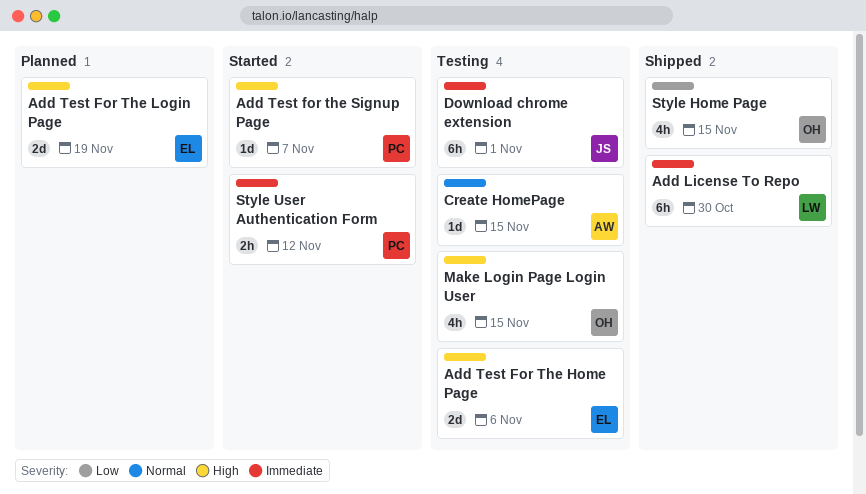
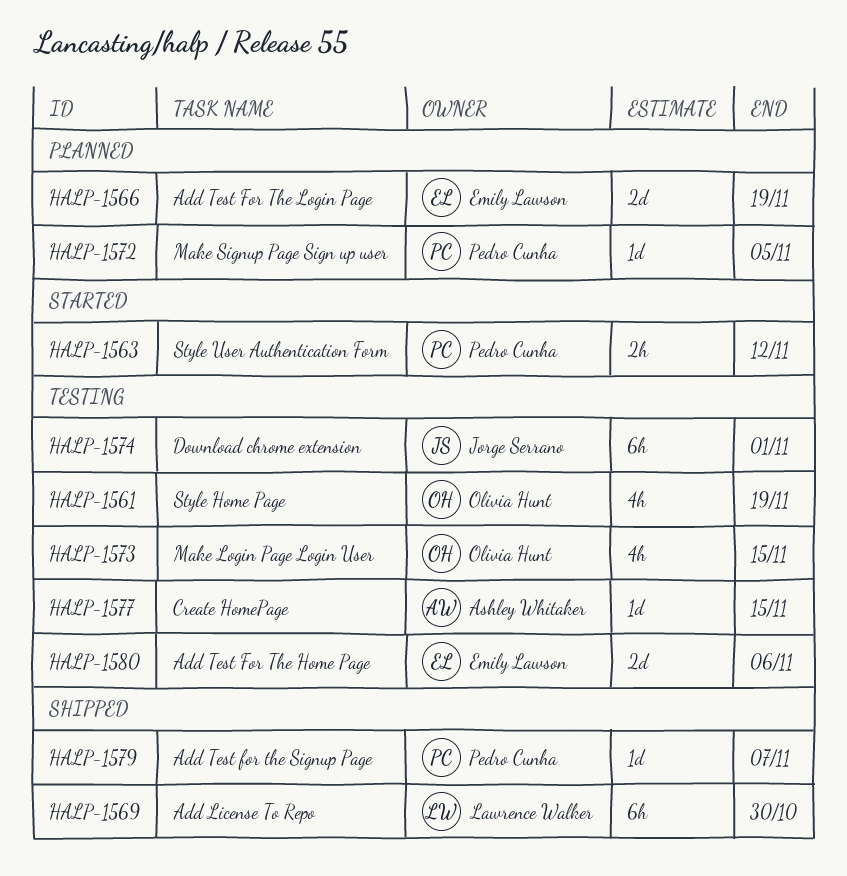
Add Test for the Signup Page, status: Started -> Shipped
Make Signup Page Sign up user: none -> present
Style Home Page, status: Shipped -> Testing
Style Home Page, due: Nov 15 -> Nov 19

